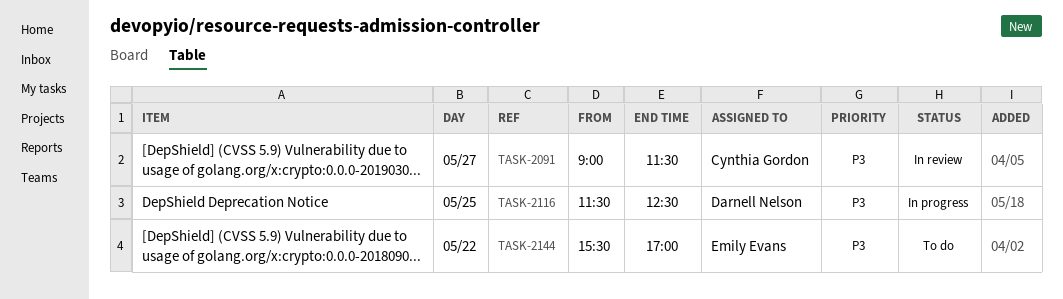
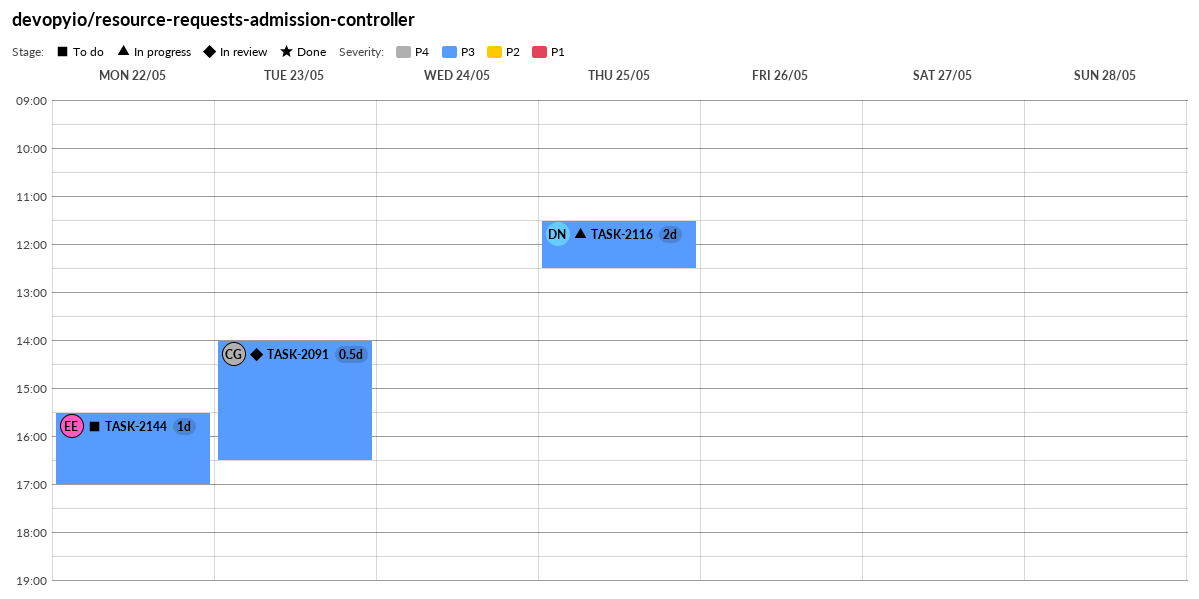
TASK-2091, day: May 27 -> May 23
TASK-2091, begins: 09:00 -> 14:00
TASK-2091, ends: 11:30 -> 16:30

